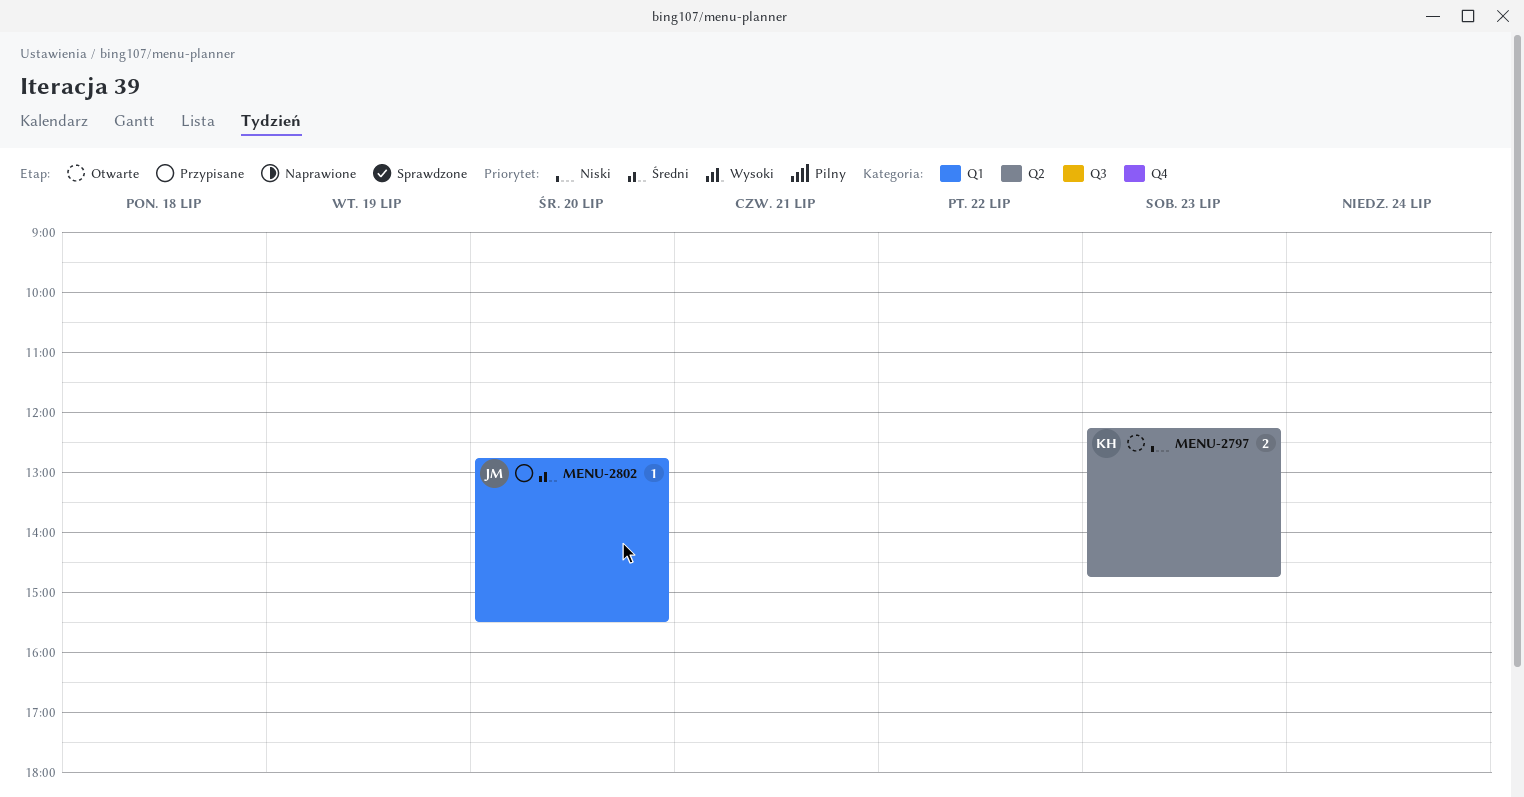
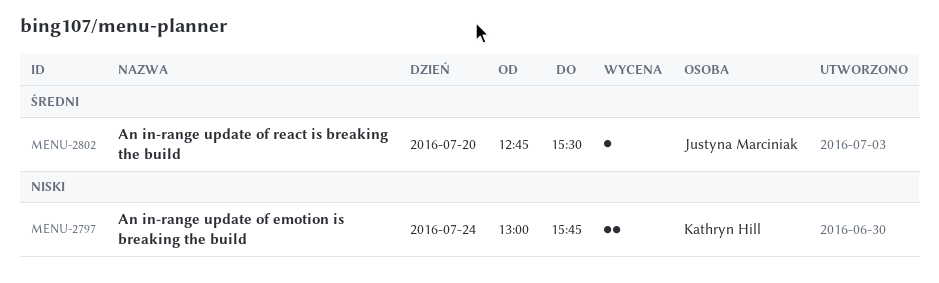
MENU-2797, day: Jul 23 -> Jul 24
MENU-2797, begins: 12:15 -> 13:00
MENU-2797, ends: 14:45 -> 15:45

